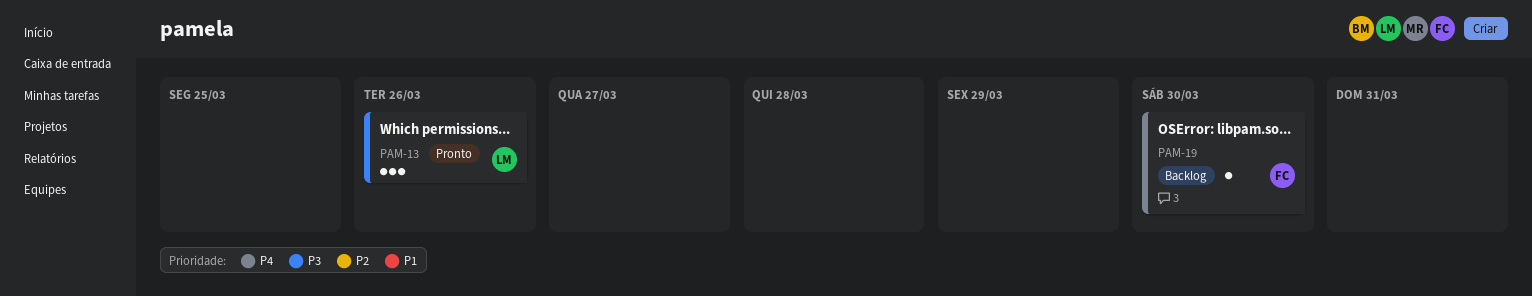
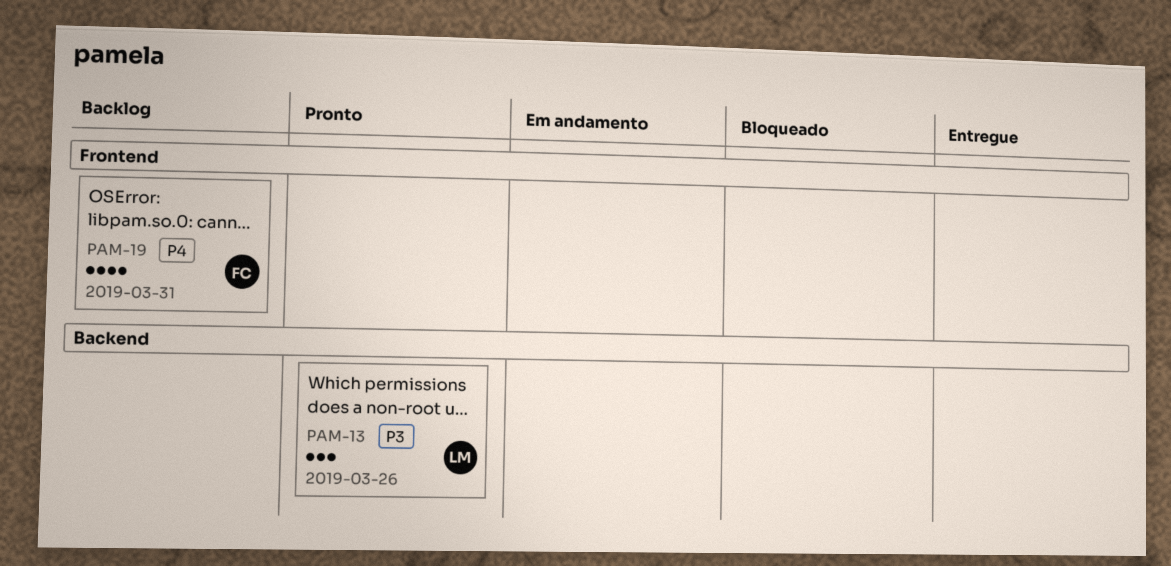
PAM-19, estimate: 1 -> 4
PAM-19, due: Mar 30 -> Mar 31

